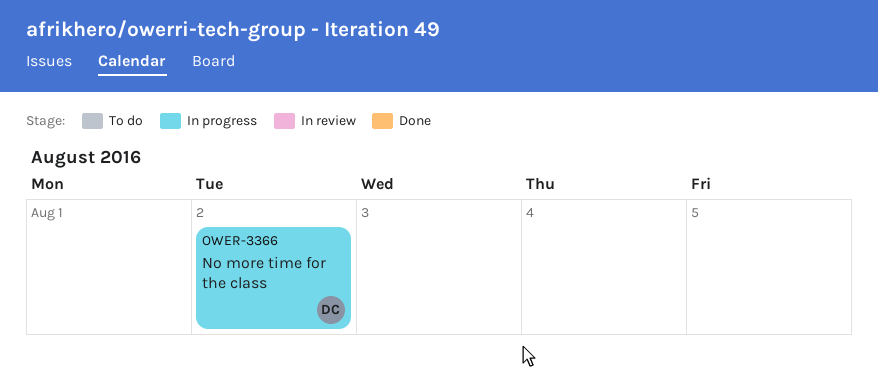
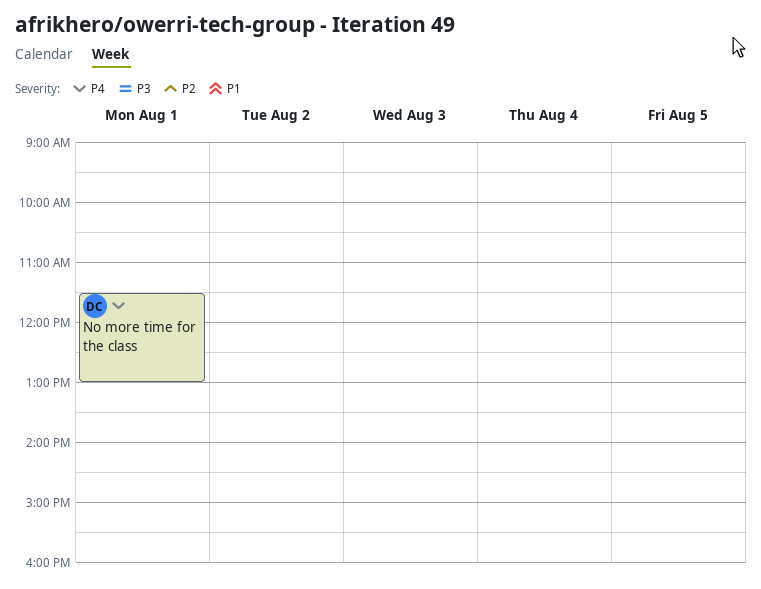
No more time for the class, day: Aug 2 -> Aug 1

